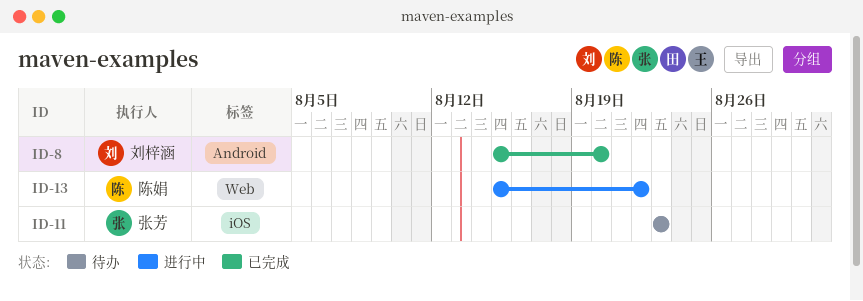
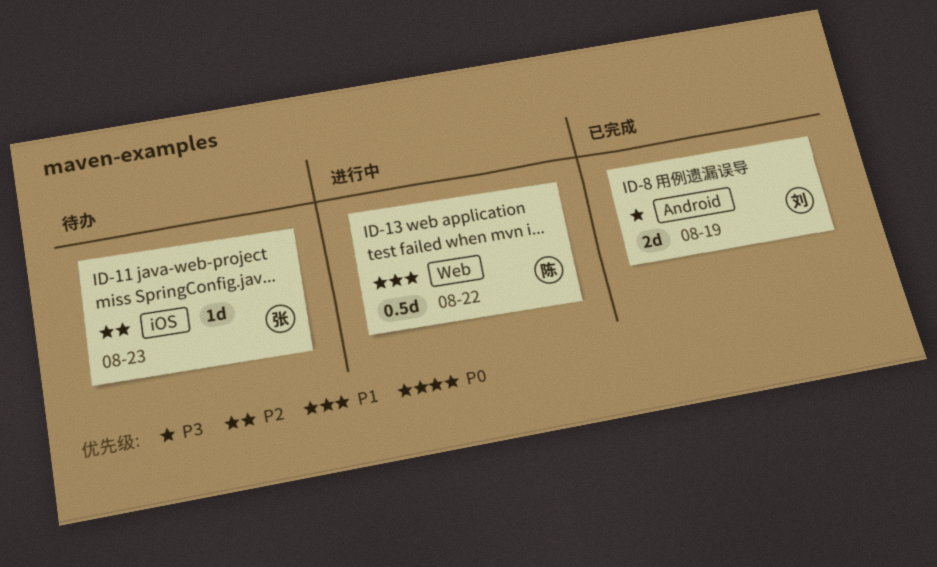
ID-8, due: Aug 20 -> Aug 19

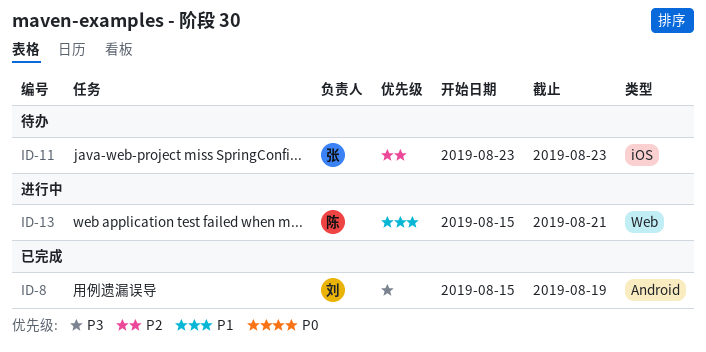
ID-13, due: Aug 22 -> Aug 21

